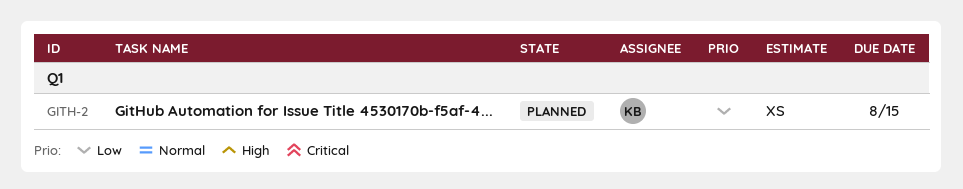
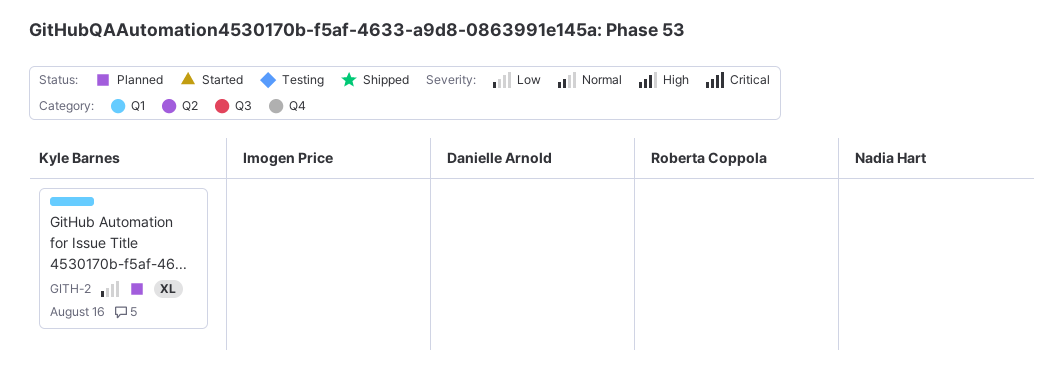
GITH-2, estimate: XS -> XL
GITH-2, due: Aug 15 -> Aug 16

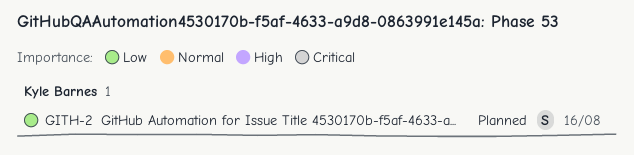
GITH-2, estimate: XL -> S

